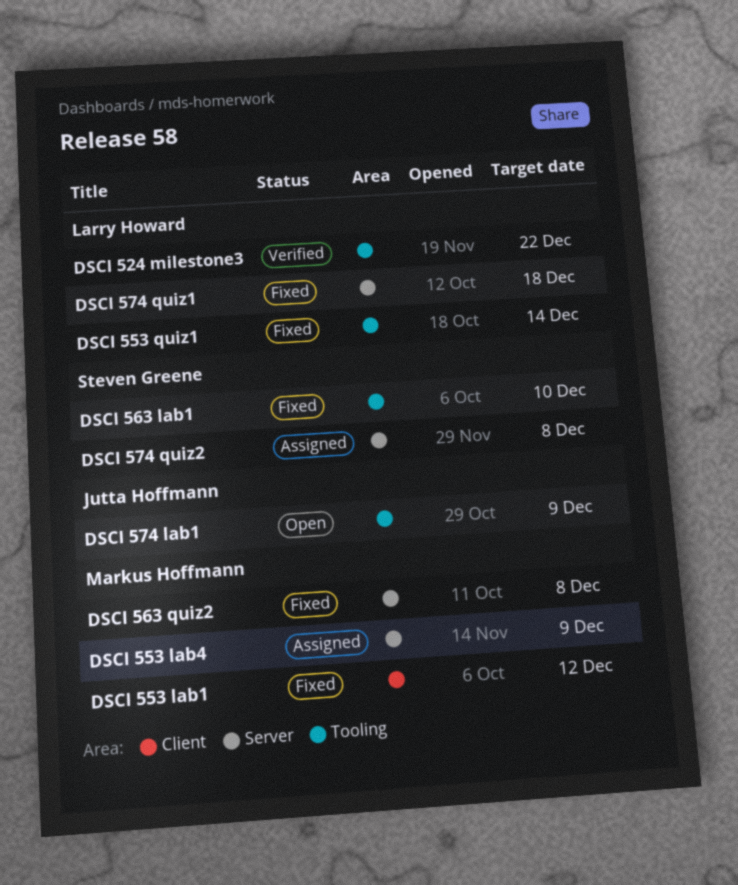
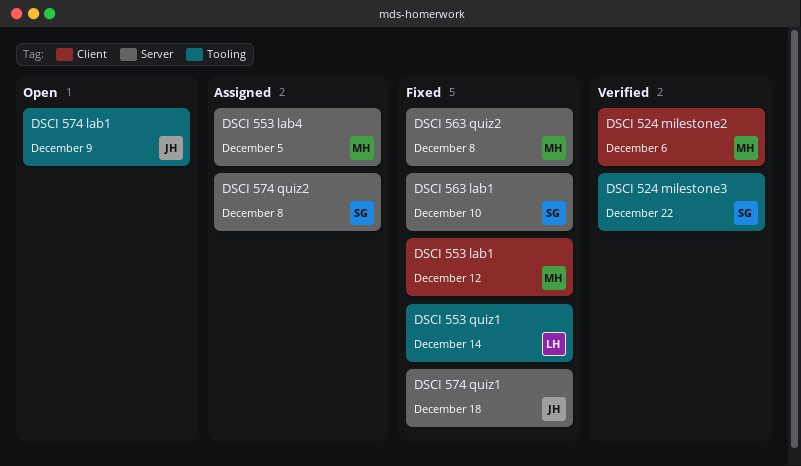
DSCI 524 milestone2: none -> present
DSCI 524 milestone3, owner: Larry Howard -> Steven Greene
DSCI 553 lab4, due: Dec 9 -> Dec 5
DSCI 563 lab1, label: Tooling -> Server
DSCI 574 quiz1, owner: Larry Howard -> Jutta Hoffmann

